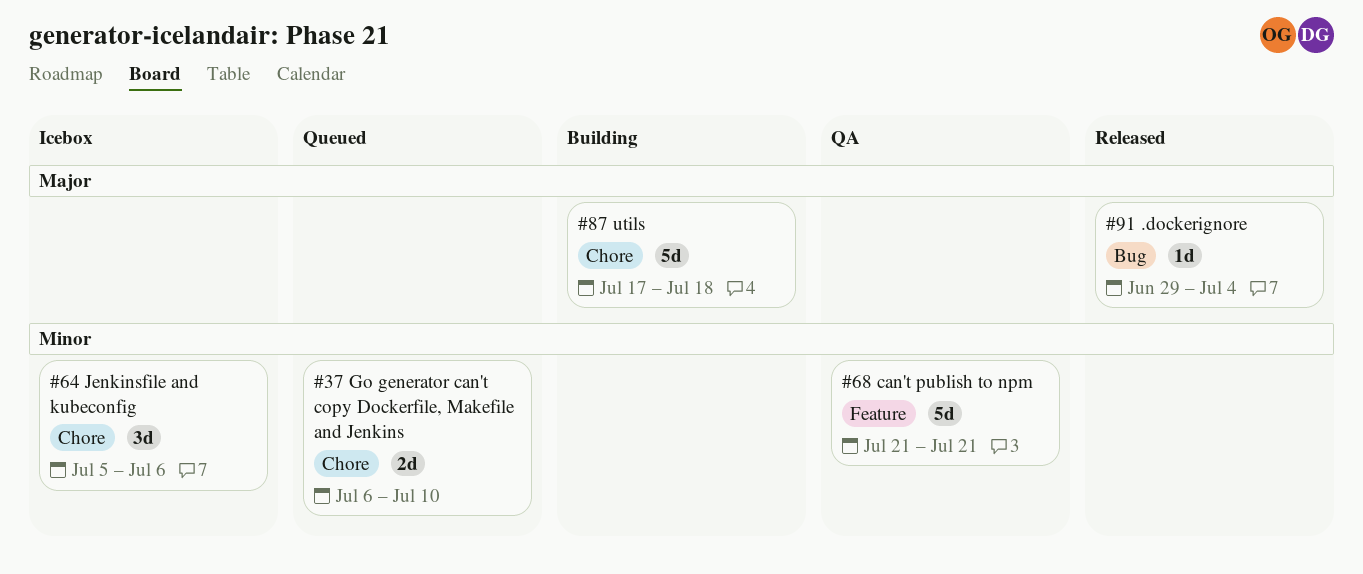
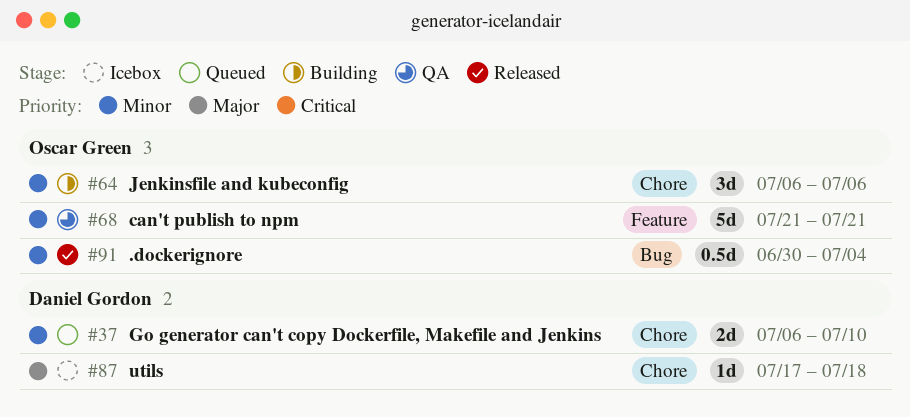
#64, status: Icebox -> Building
#64, start: Jul 5 -> Jul 6
#87, status: Building -> Icebox
#87, estimate: 5d -> 1d
#91, priority: Major -> Minor
#91, estimate: 1d -> 0.5d
#91, start: Jun 29 -> Jun 30

